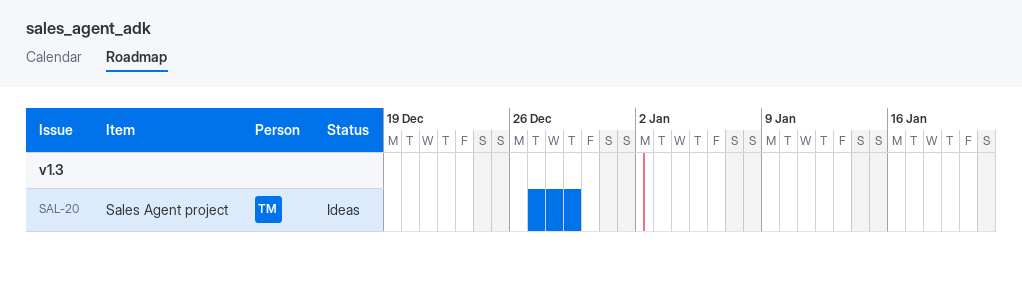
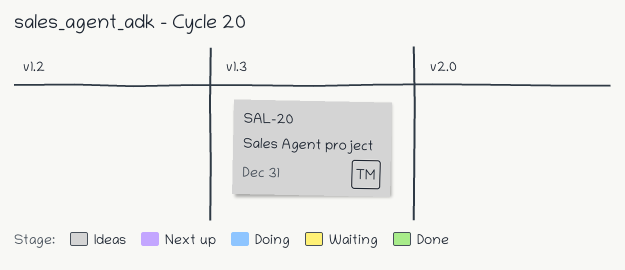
SAL-20, due: Dec 29 -> Dec 31

